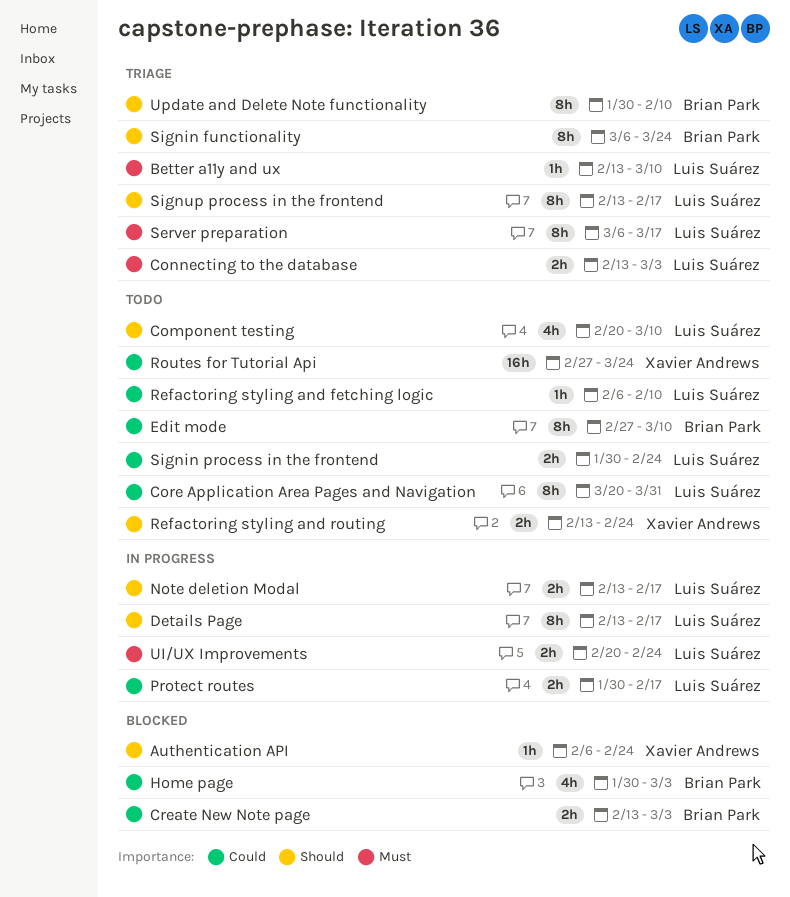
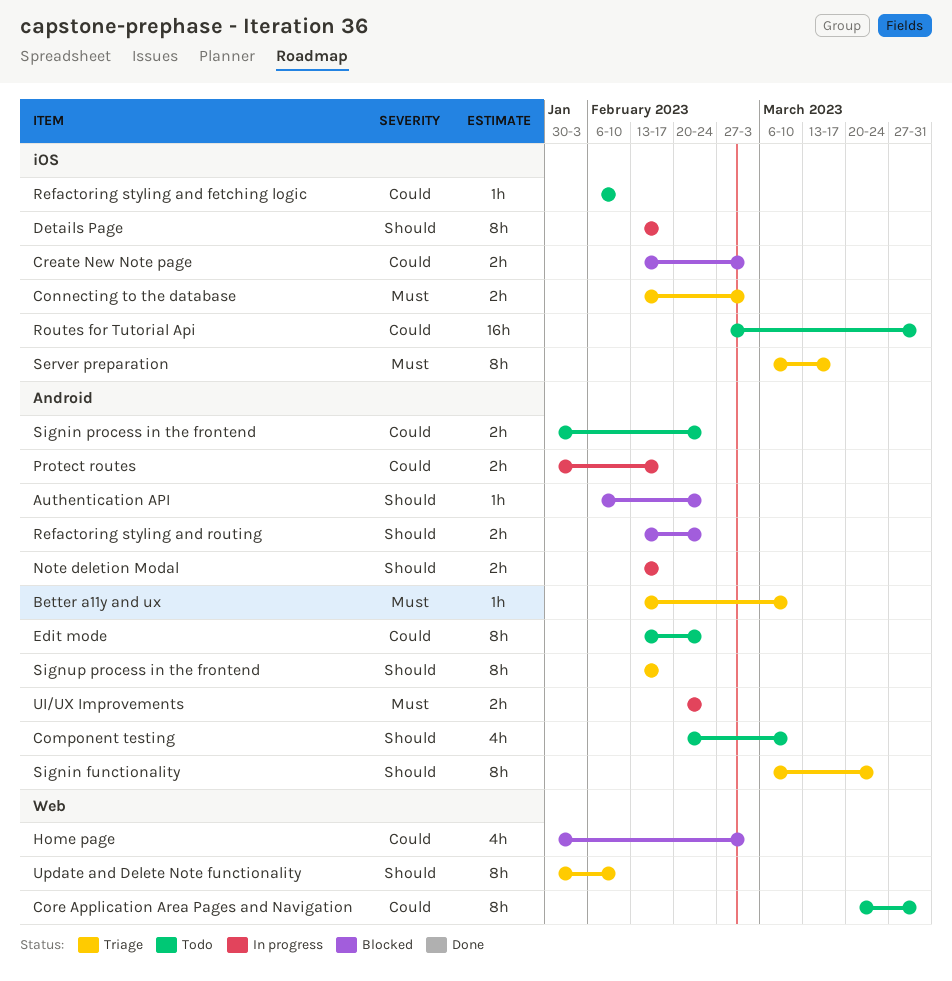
Edit mode, start: Feb 27 -> Feb 13
Edit mode, due: Mar 10 -> Feb 24
Refactoring styling and routing, status: Todo -> Blocked
Routes for Tutorial Api, due: Mar 24 -> Mar 31

